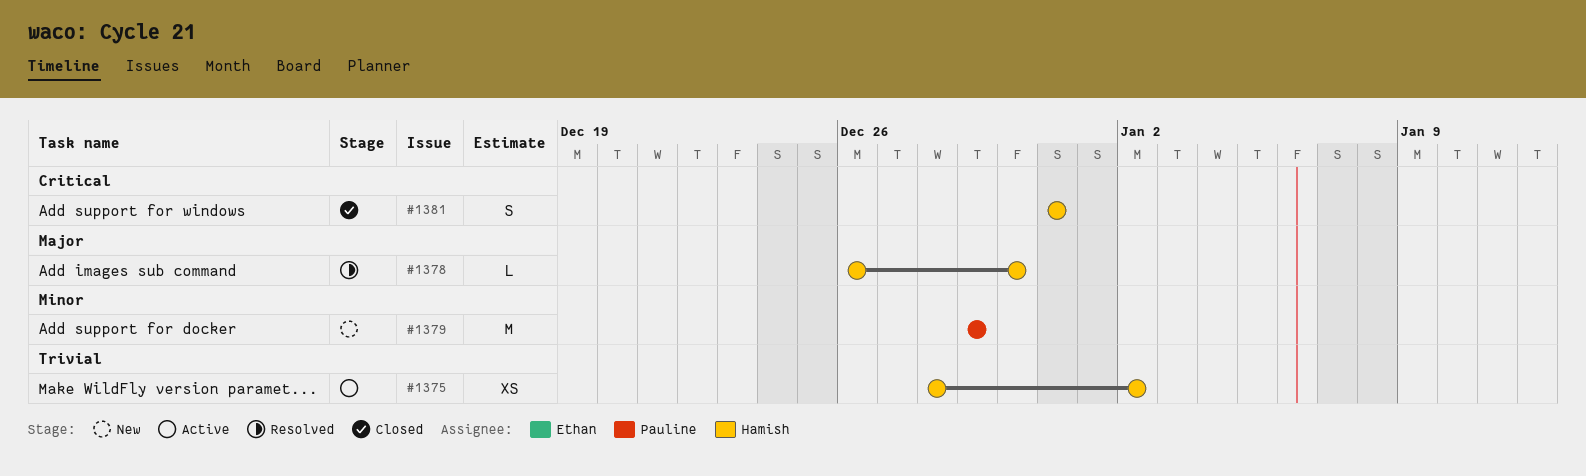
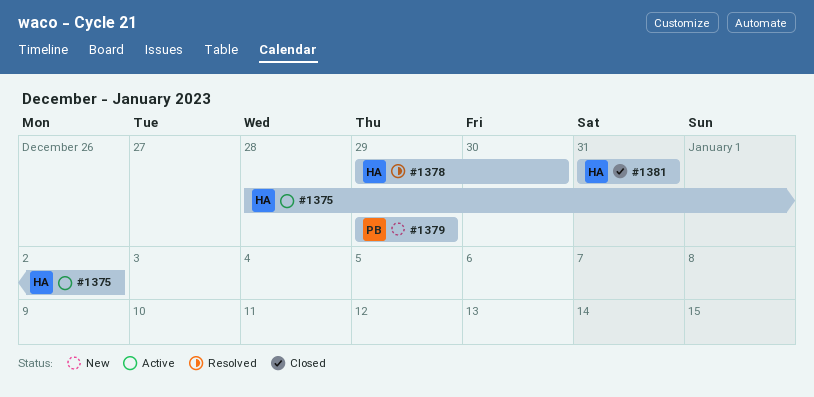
#1378, start: Dec 26 -> Dec 29

